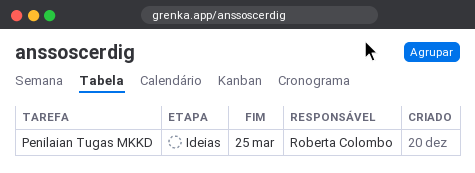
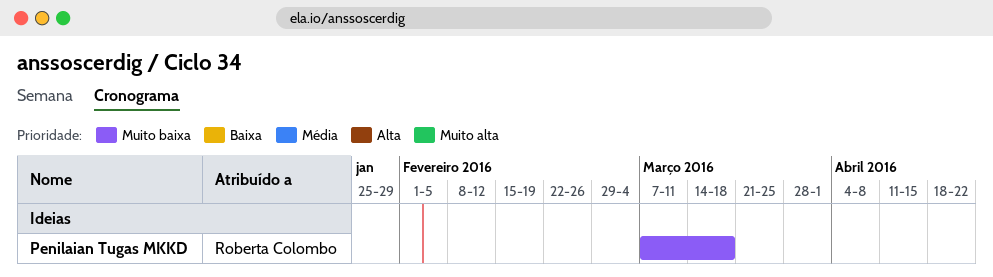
Penilaian Tugas MKKD, due: Mar 25 -> Mar 18

